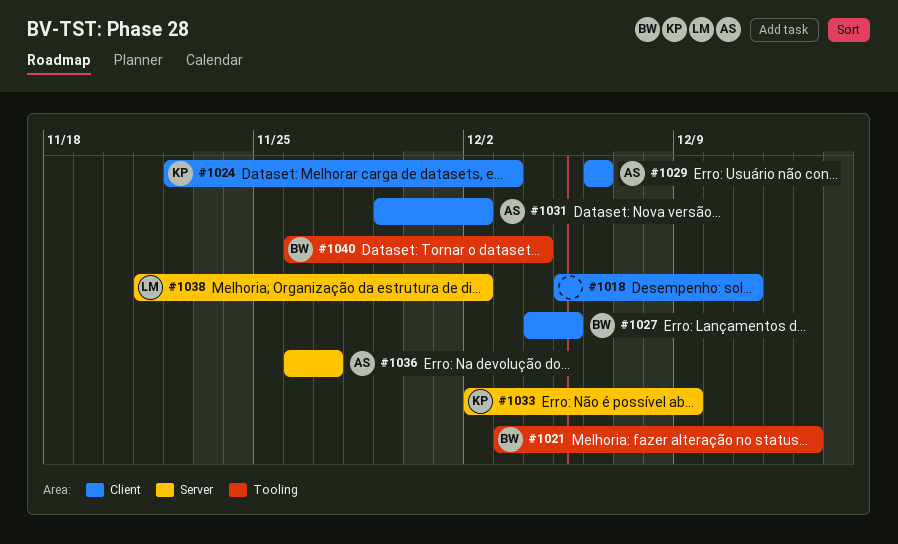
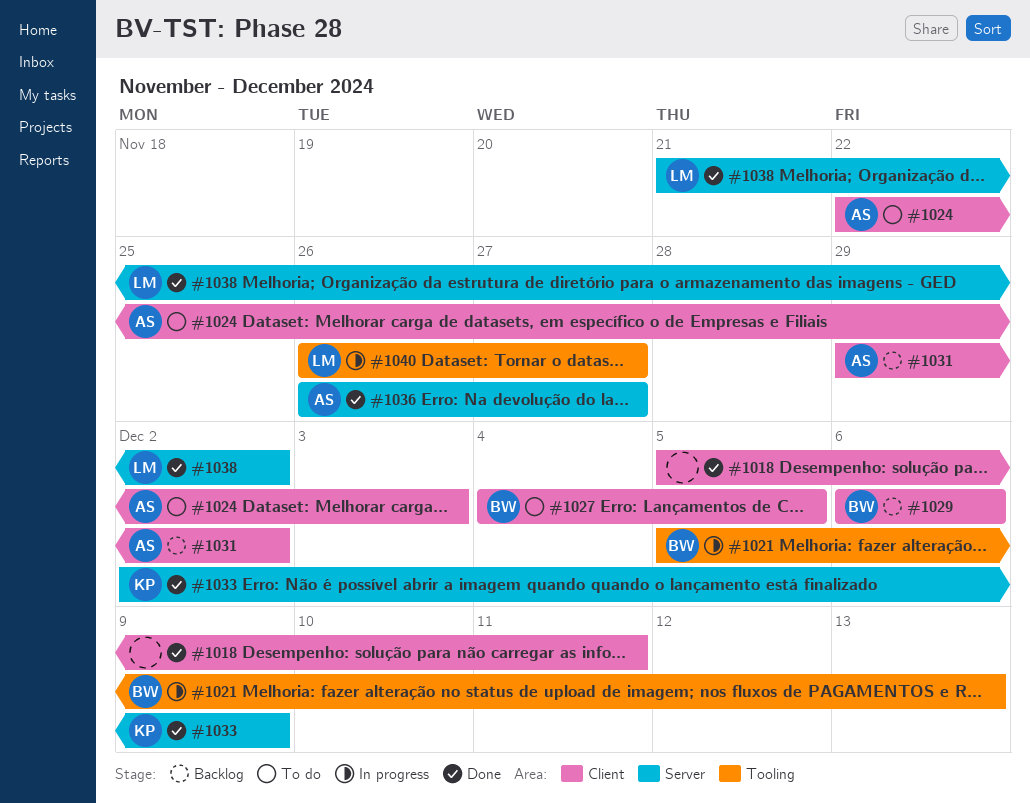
#1021, start: Dec 3 -> Dec 5
#1024, owner: KP -> AS
#1029, owner: AS -> BW
#1040, owner: BW -> LM
#1040, due: Dec 4 -> Nov 27

